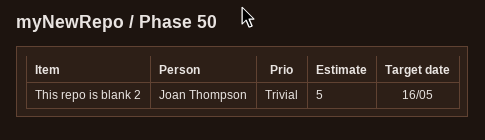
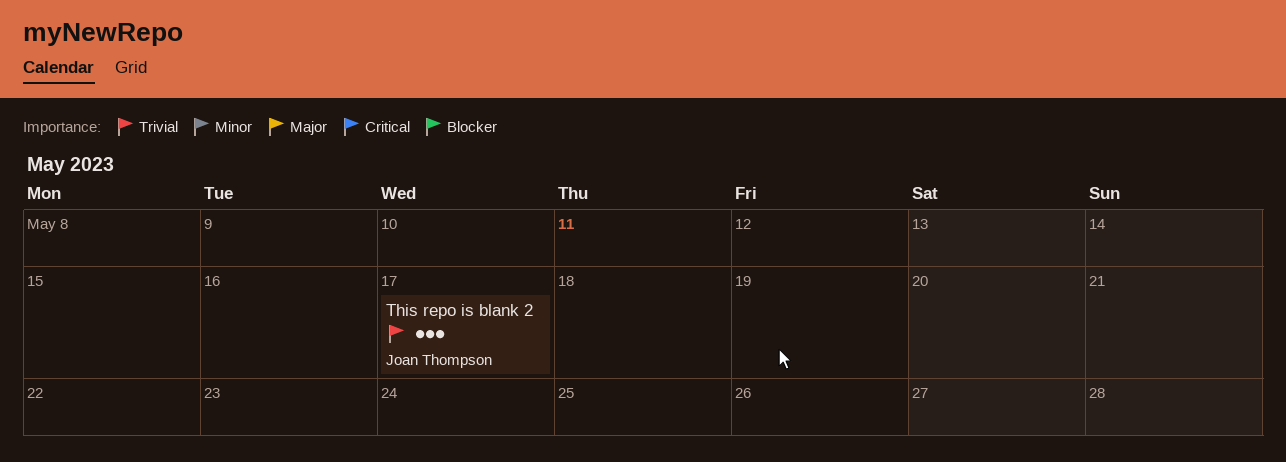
This repo is blank 2, estimate: 5 -> 3
This repo is blank 2, due: May 16 -> May 17

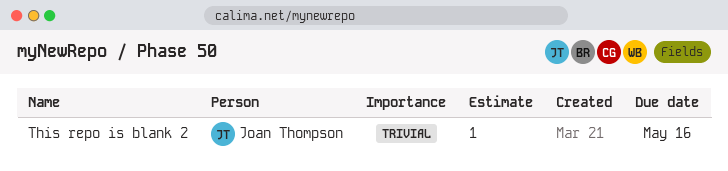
This repo is blank 2, estimate: 3 -> 1
This repo is blank 2, due: May 17 -> May 16

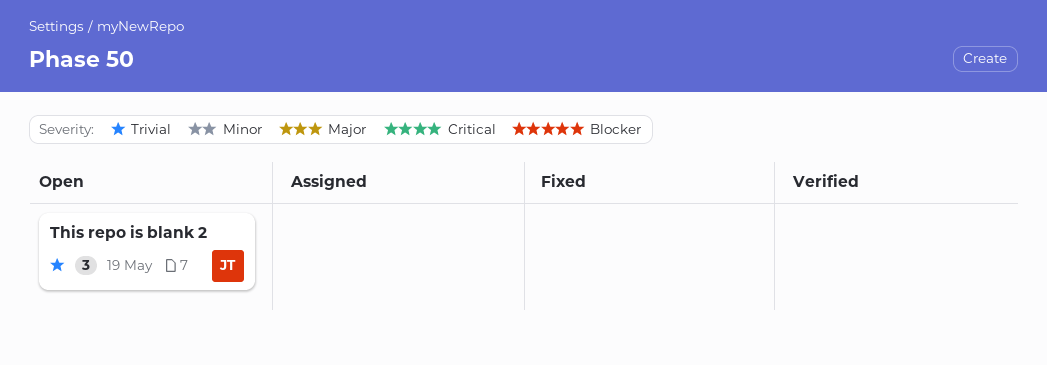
This repo is blank 2, estimate: 1 -> 3
This repo is blank 2, due: May 16 -> May 19

